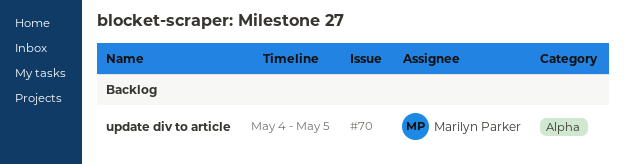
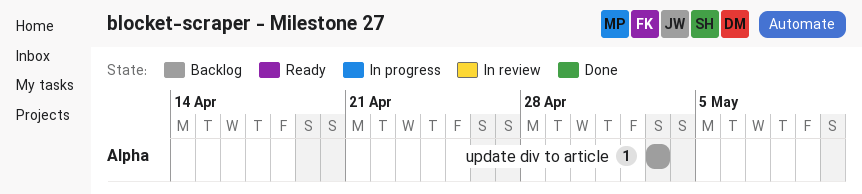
update div to article, start: May 4 -> May 3
update div to article, due: May 5 -> May 3

